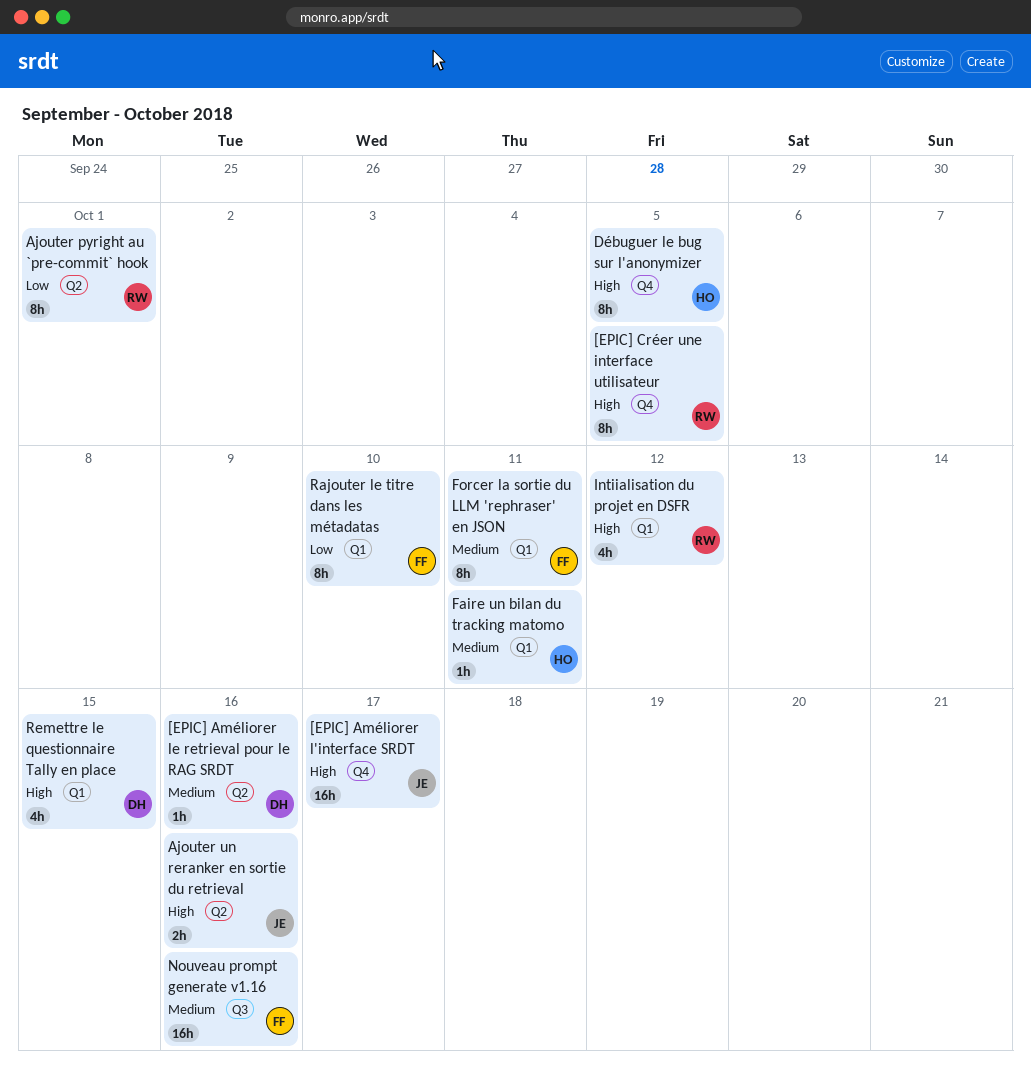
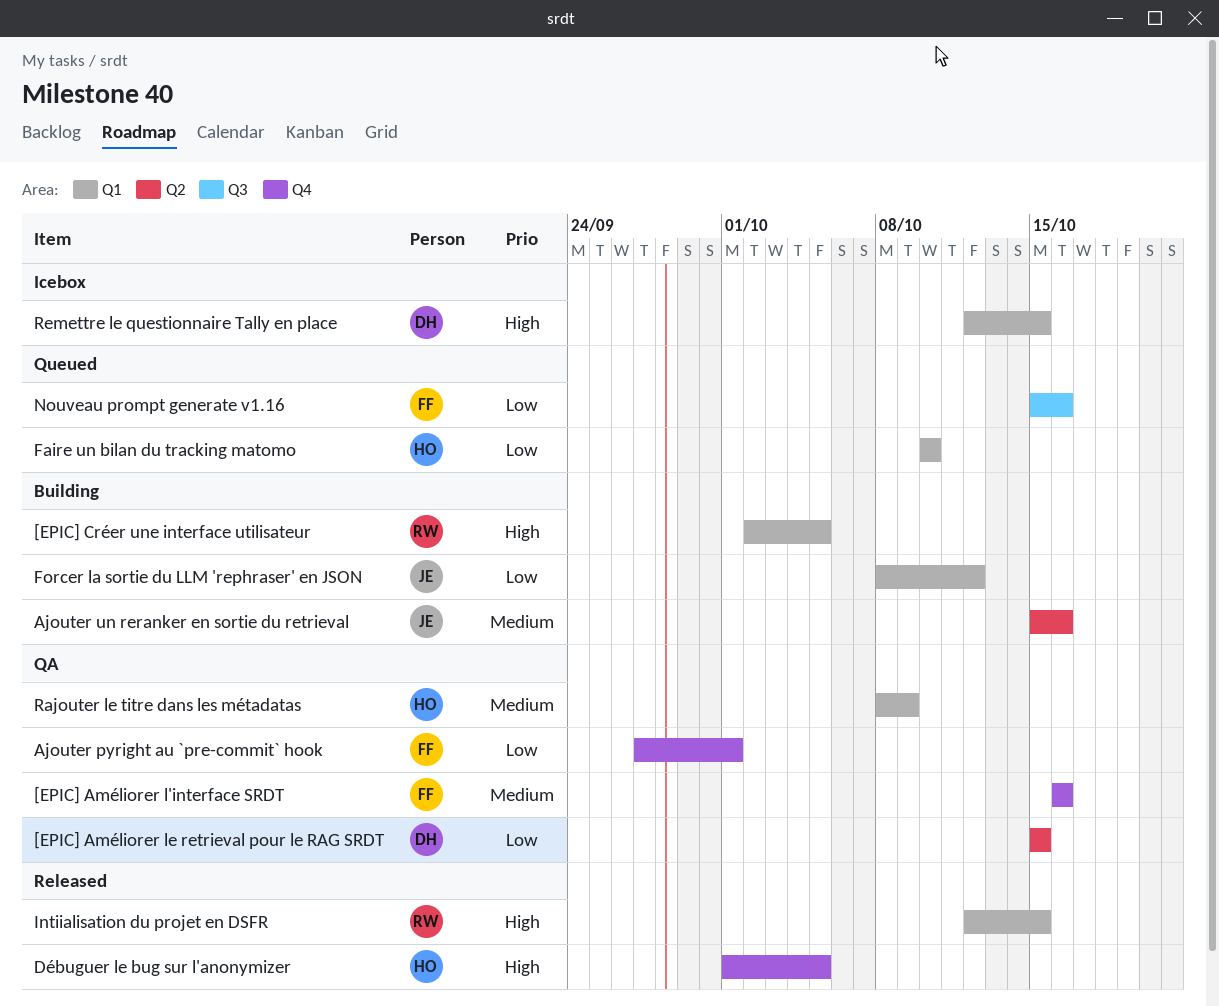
[EPIC] Améliorer l'interface SRDT, owner: JE -> FF
[EPIC] Améliorer l'interface SRDT, priority: High -> Medium
[EPIC] Améliorer l'interface SRDT, due: Oct 17 -> Oct 16
[EPIC] Améliorer le retrieval pour le RAG SRDT, priority: Medium -> Low
[EPIC] Améliorer le retrieval pour le RAG SRDT, due: Oct 16 -> Oct 15
[EPIC] Créer une interface utilisateur, label: Q4 -> Q1
Ajouter pyright au `pre-commit` hook, owner: RW -> FF
Ajouter pyright au `pre-commit` hook, label: Q2 -> Q4
Ajouter un reranker en sortie du retrieval, priority: High -> Medium
Faire un bilan du tracking matomo, priority: Medium -> Low
Faire un bilan du tracking matomo, due: Oct 11 -> Oct 10
Forcer la sortie du LLM 'rephraser' en JSON, owner: FF -> JE
Forcer la sortie du LLM 'rephraser' en JSON, priority: Medium -> Low
Forcer la sortie du LLM 'rephraser' en JSON, due: Oct 11 -> Oct 12
Intiialisation du projet en DSFR, due: Oct 12 -> Oct 15
Nouveau prompt generate v1.16, priority: Medium -> Low
Rajouter le titre dans les métadatas, owner: FF -> HO
Rajouter le titre dans les métadatas, priority: Low -> Medium
Rajouter le titre dans les métadatas, due: Oct 10 -> Oct 9

